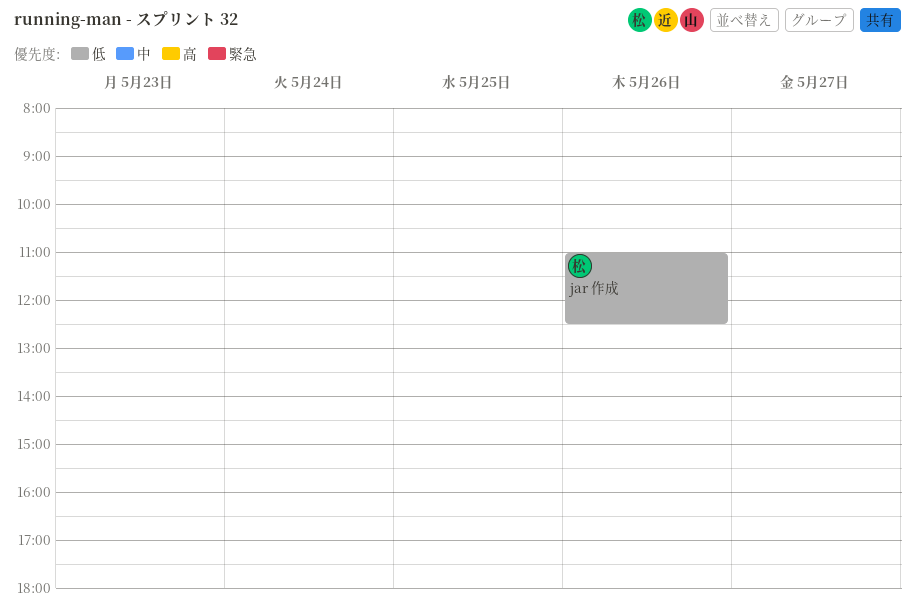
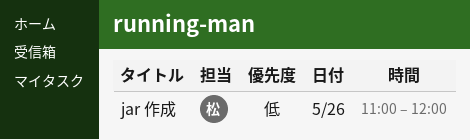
jar 作成, ends: 12:30 -> 12:00

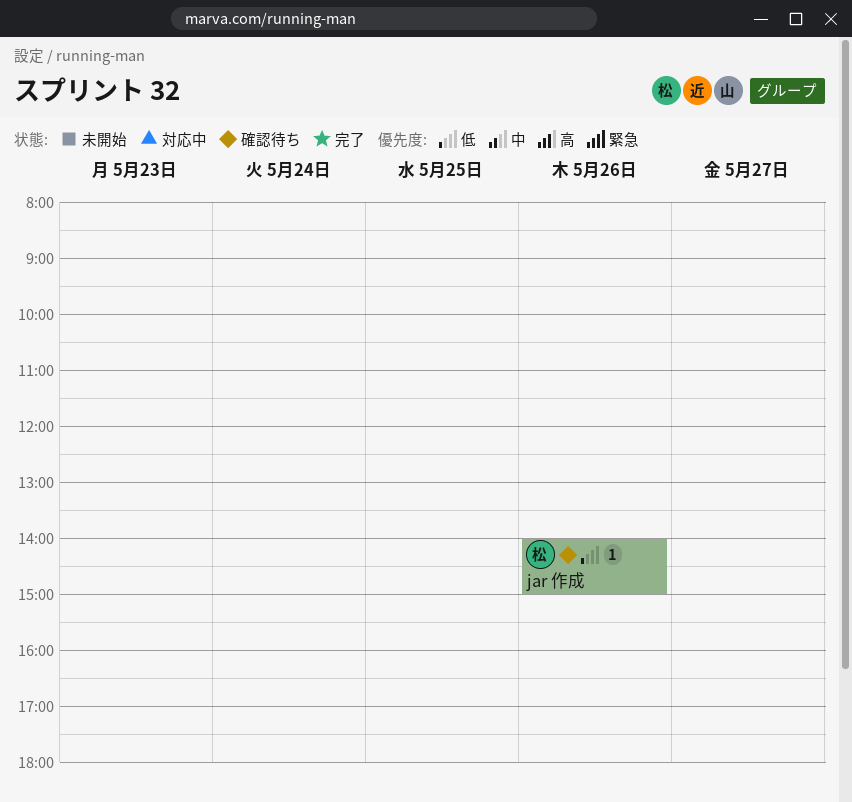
jar 作成, begins: 11:00 -> 14:00
jar 作成, ends: 12:00 -> 15:00

